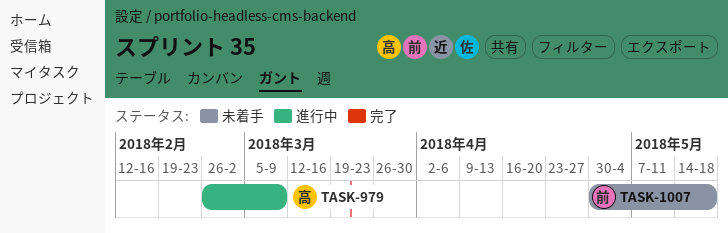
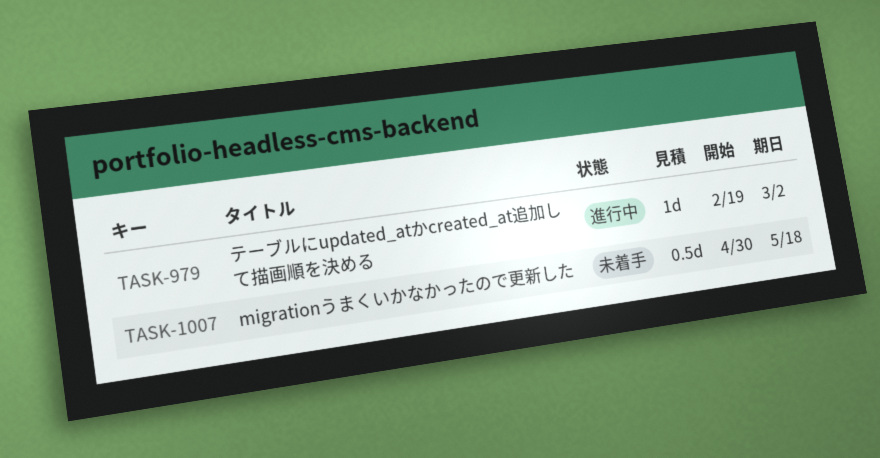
TASK-979, start: Feb 26 -> Feb 19
TASK-979, due: Mar 9 -> Mar 2

